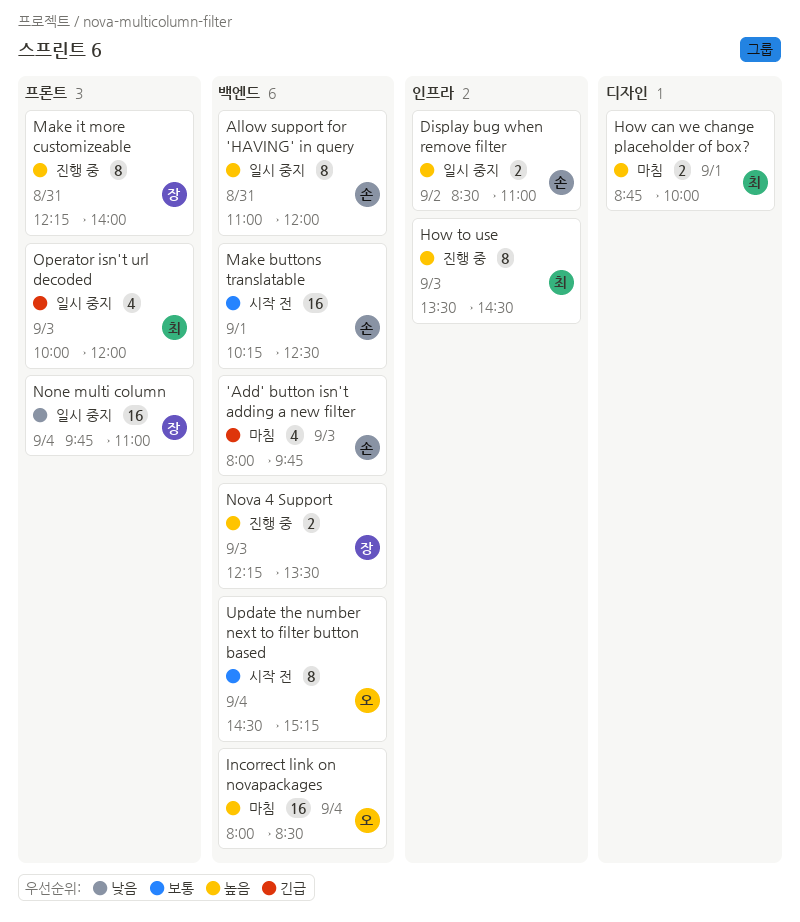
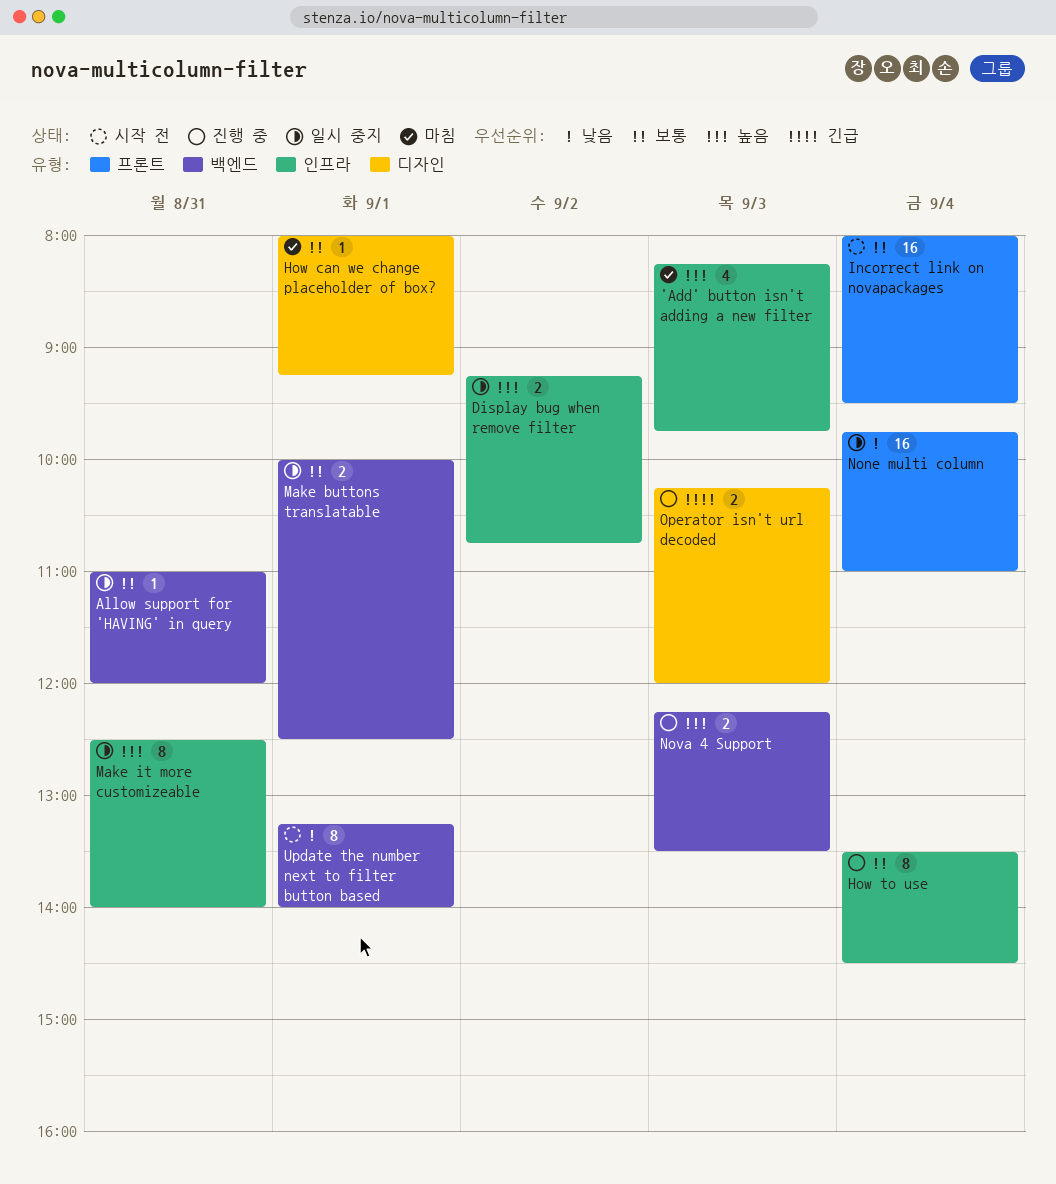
'Add' button isn't adding a new filter, priority: 긴급 -> 높음
'Add' button isn't adding a new filter, label: 백엔드 -> 인프라
'Add' button isn't adding a new filter, begins: 08:00 -> 08:15
Allow support for 'HAVING' in query, priority: 높음 -> 보통
Allow support for 'HAVING' in query, estimate: 8 -> 1
Display bug when remove filter, begins: 08:30 -> 09:15
Display bug when remove filter, ends: 11:00 -> 10:45
How can we change placeholder of box?, priority: 높음 -> 보통
How can we change placeholder of box?, estimate: 2 -> 1
How can we change placeholder of box?, begins: 08:45 -> 08:00
How can we change placeholder of box?, ends: 10:00 -> 09:15
How to use, priority: 높음 -> 보통
How to use, day: Sep 3 -> Sep 4
Incorrect link on novapackages, status: 마침 -> 시작 전
Incorrect link on novapackages, priority: 높음 -> 보통
Incorrect link on novapackages, label: 백엔드 -> 프론트
Incorrect link on novapackages, ends: 08:30 -> 09:30
Make buttons translatable, status: 시작 전 -> 일시 중지
Make buttons translatable, estimate: 16 -> 2
Make buttons translatable, begins: 10:15 -> 10:00
Make it more customizeable, status: 진행 중 -> 일시 중지
Make it more customizeable, label: 프론트 -> 인프라
Make it more customizeable, begins: 12:15 -> 12:30
Operator isn't url decoded, status: 일시 중지 -> 진행 중
Operator isn't url decoded, label: 프론트 -> 디자인
Operator isn't url decoded, estimate: 4 -> 2
Operator isn't url decoded, begins: 10:00 -> 10:15
Update the number next to filter button based, priority: 보통 -> 낮음
Update the number next to filter button based, day: Sep 4 -> Sep 1
Update the number next to filter button based, begins: 14:30 -> 13:15
Update the number next to filter button based, ends: 15:15 -> 14:00

